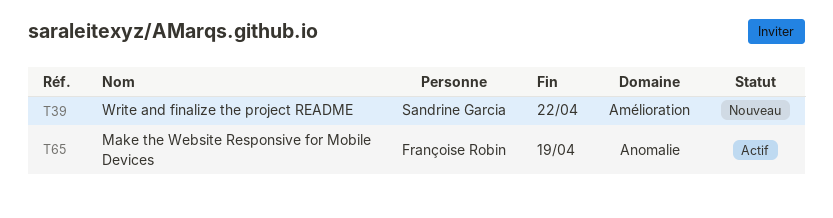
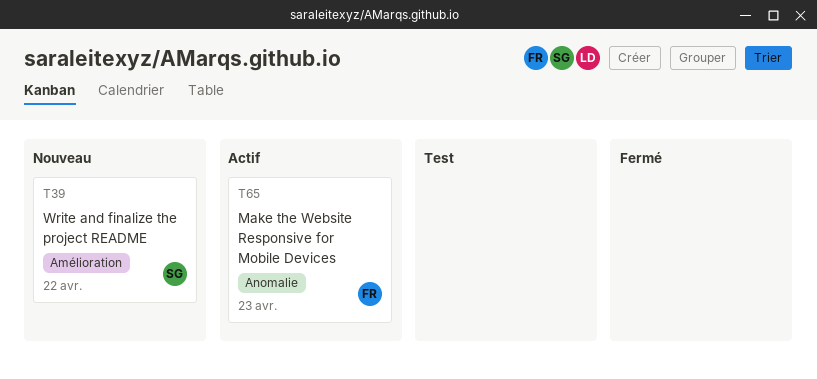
T65, due: Apr 19 -> Apr 23

